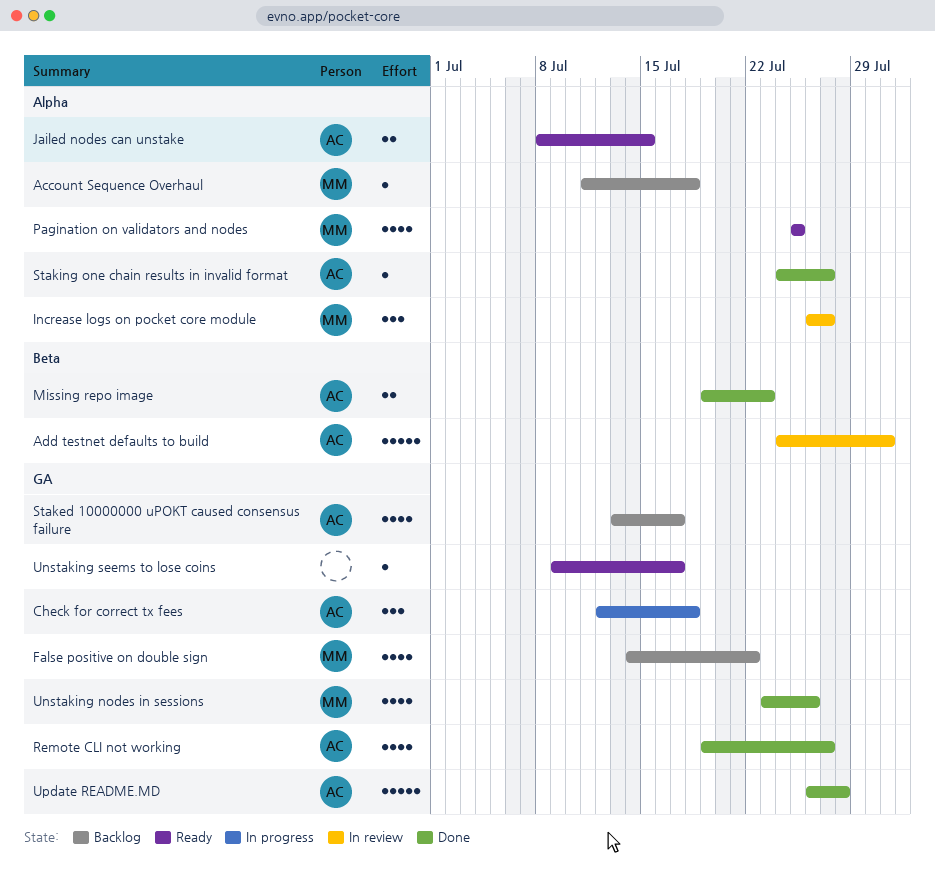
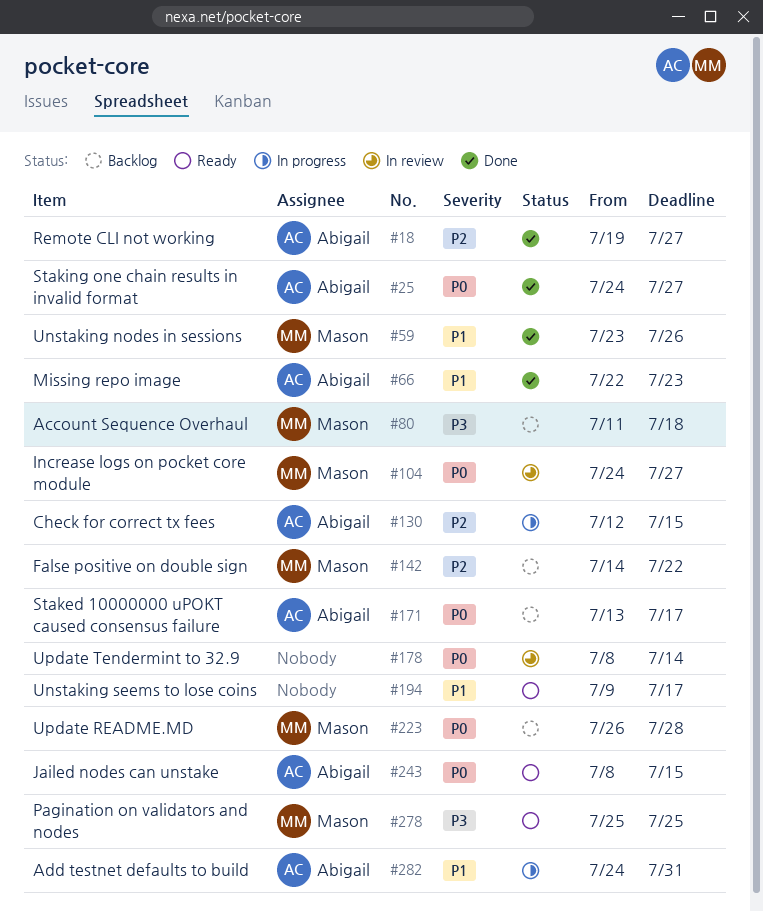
Add testnet defaults to build, status: In review -> In progress
Check for correct tx fees, due: Jul 18 -> Jul 15
Increase logs on pocket core module, start: Jul 26 -> Jul 24
Missing repo image, start: Jul 19 -> Jul 22
Update README.MD, status: Done -> Backlog
Update README.MD, owner: Abigail -> Mason
Update Tendermint to 32.9: none -> present

